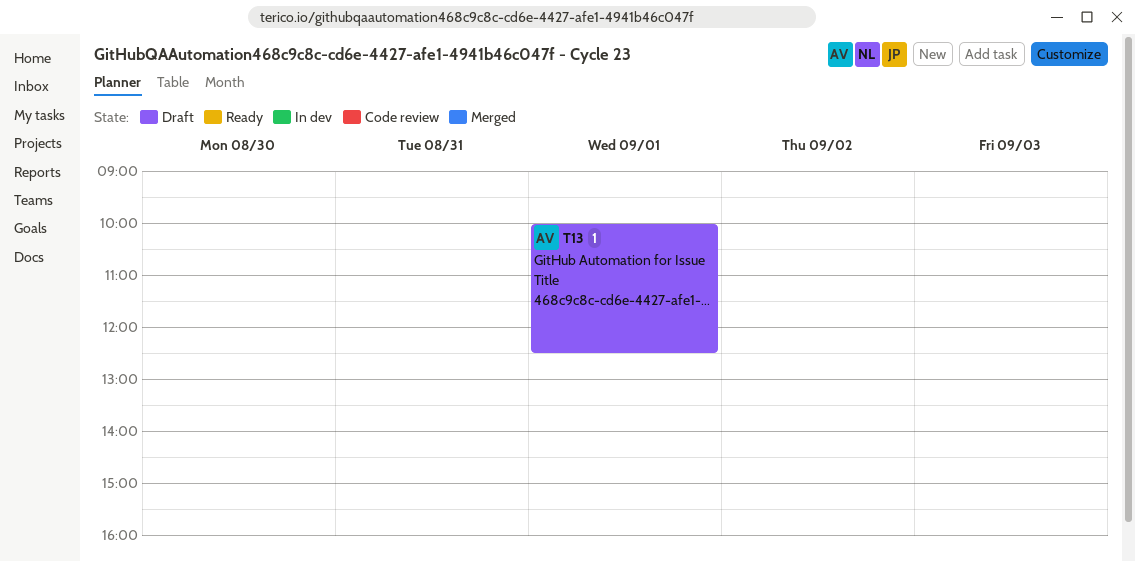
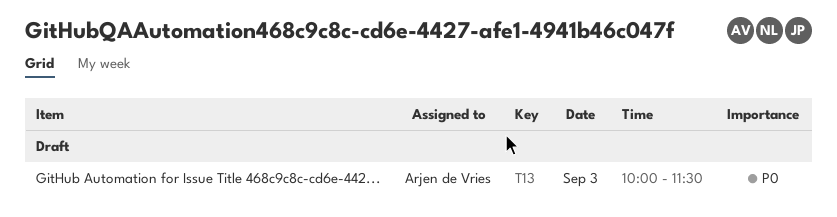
T13, day: Sep 1 -> Sep 3
T13, ends: 12:30 -> 11:30

